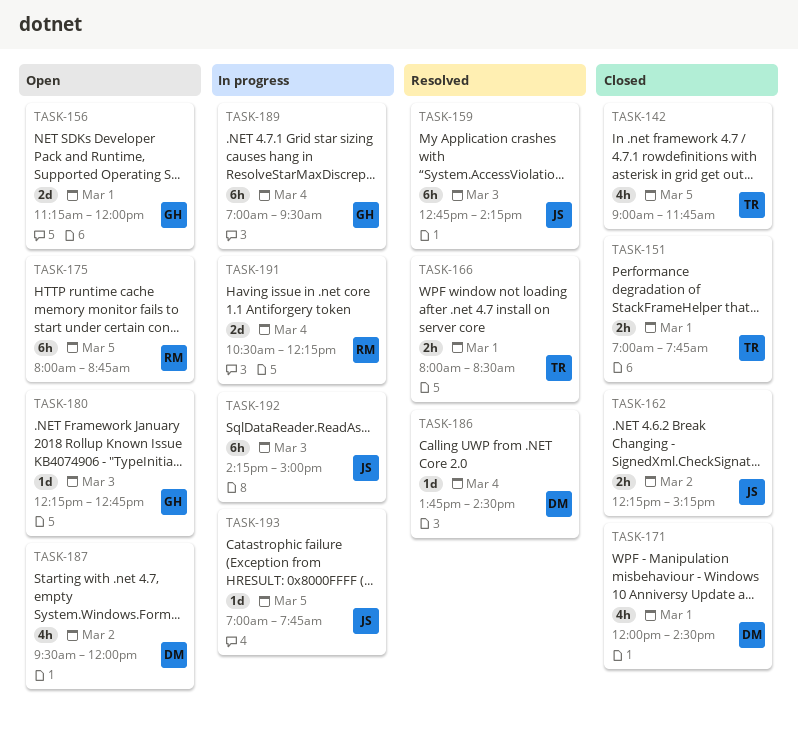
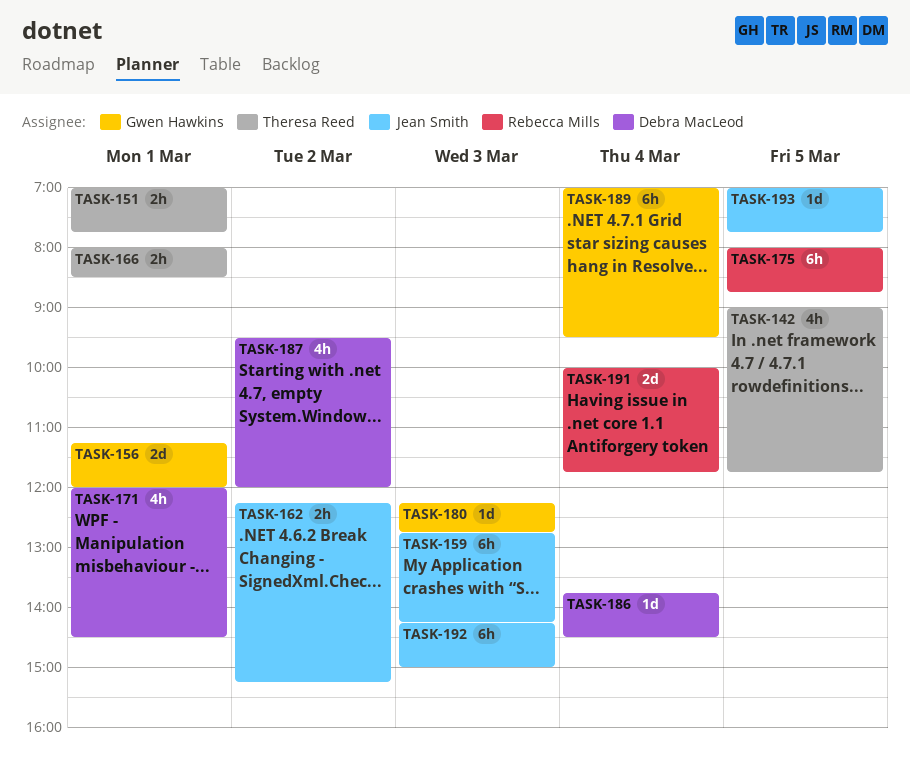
TASK-191, begins: 10:30 -> 10:00
TASK-191, ends: 12:15 -> 11:45

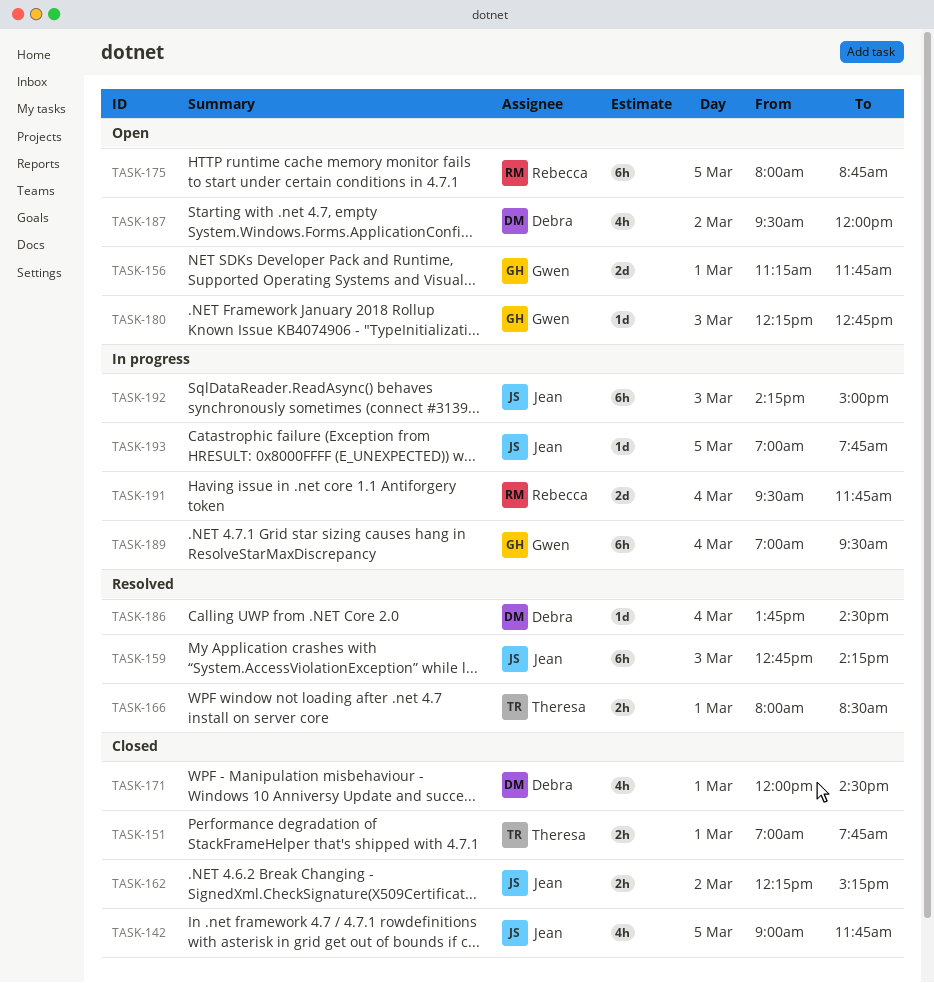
TASK-142, owner: Theresa Reed -> Jean Smith
TASK-156, ends: 12:00 -> 11:45
TASK-191, begins: 10:00 -> 09:30

